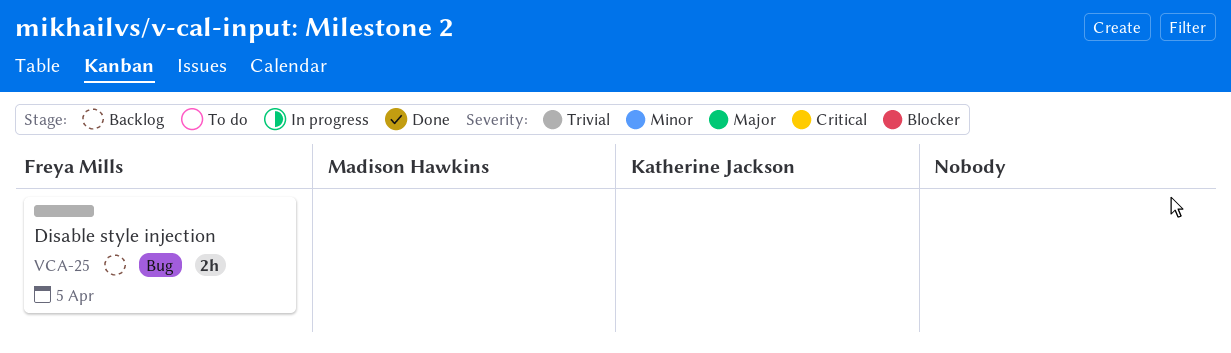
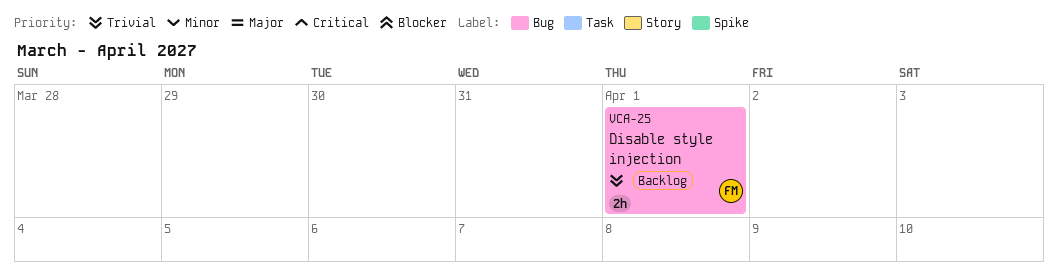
VCA-25, due: Apr 5 -> Apr 1

